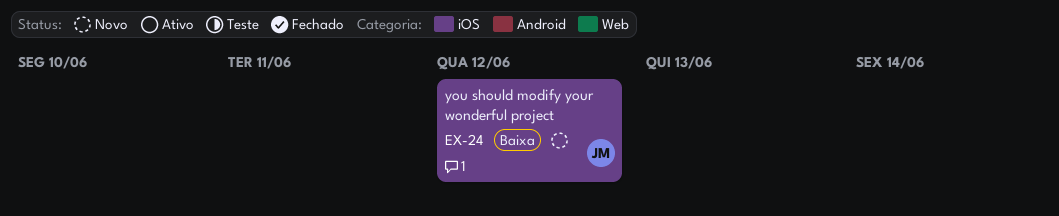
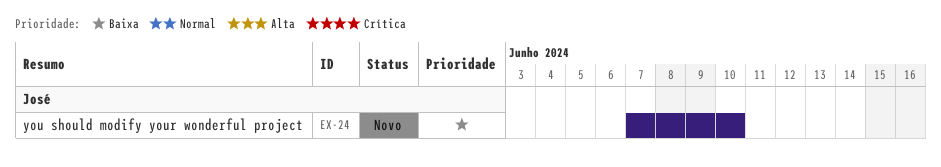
EX-24, due: Jun 12 -> Jun 10

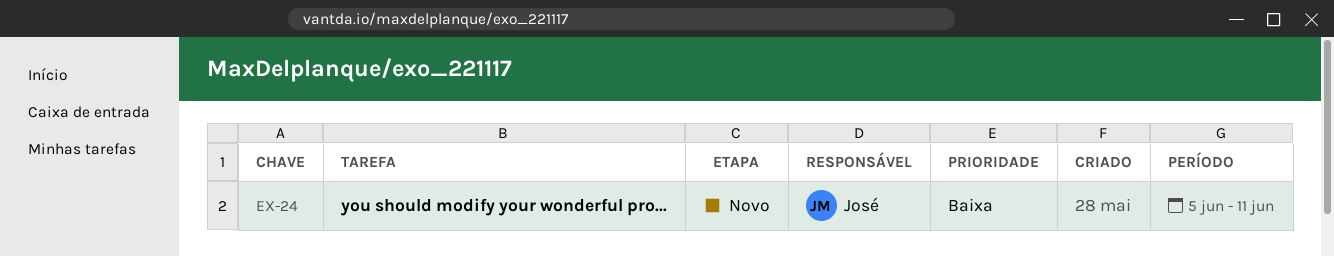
EX-24, start: Jun 7 -> Jun 5
EX-24, due: Jun 10 -> Jun 11

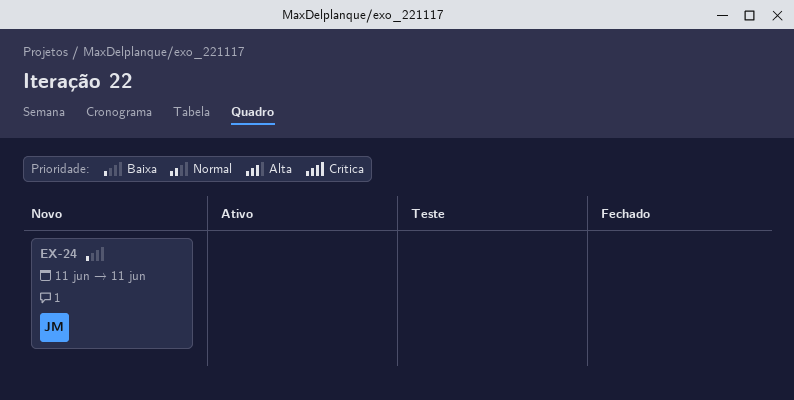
EX-24, start: Jun 5 -> Jun 11

